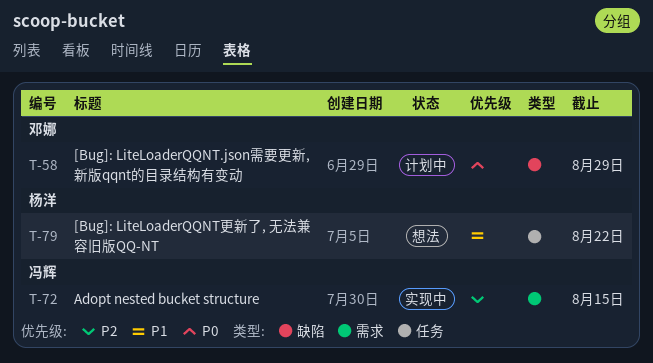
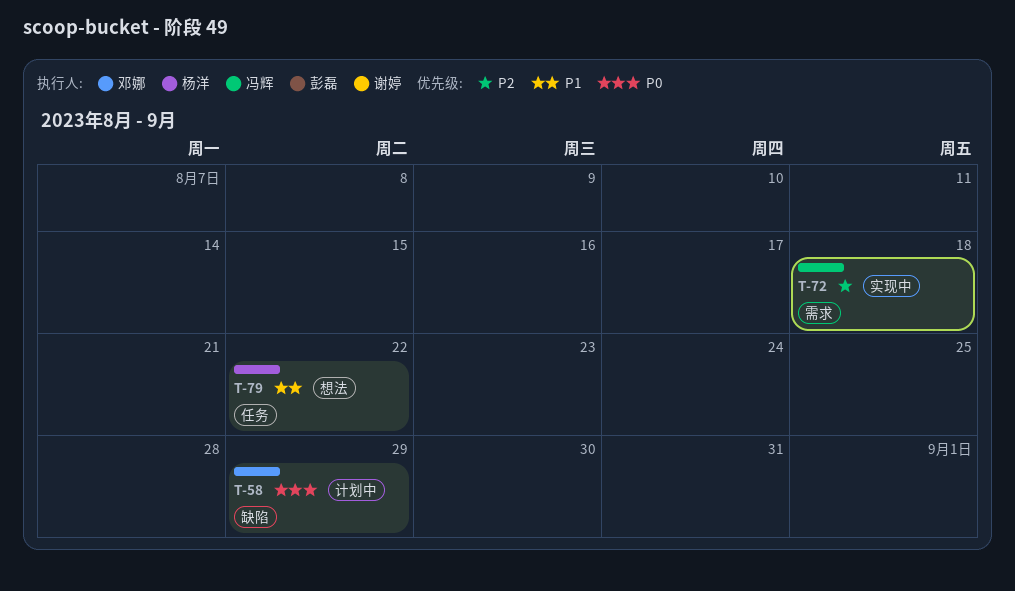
T-72, due: Aug 15 -> Aug 18

